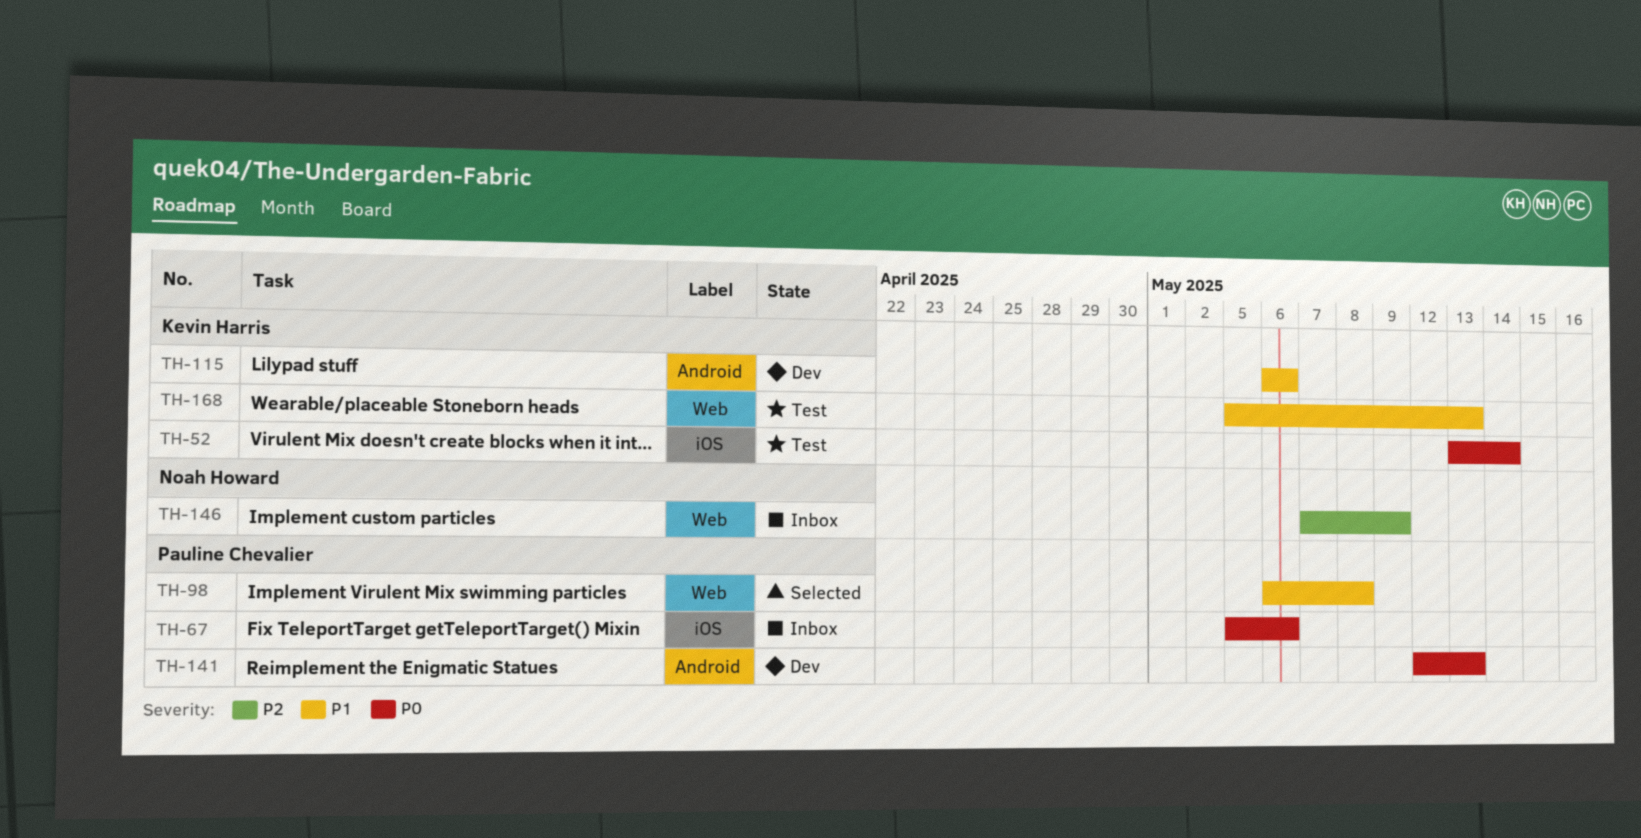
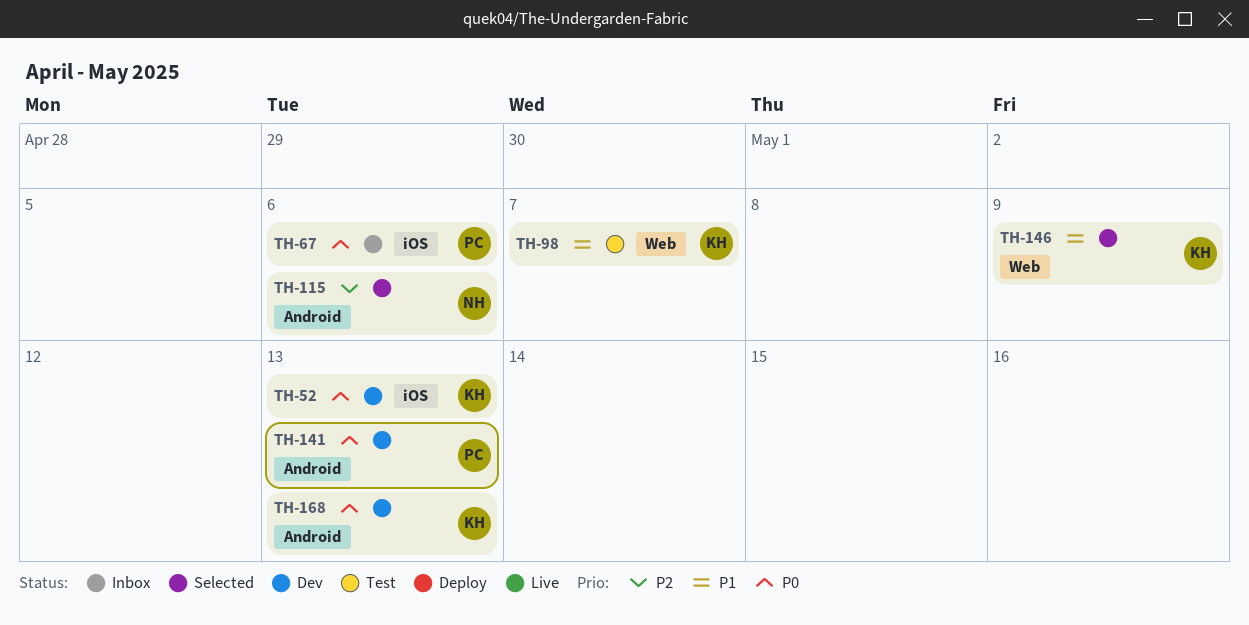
TH-52, status: Test -> Dev
TH-52, due: May 14 -> May 13
TH-98, status: Selected -> Test
TH-98, owner: Pauline Chevalier -> Kevin Harris
TH-98, due: May 8 -> May 7
TH-115, status: Dev -> Selected
TH-115, owner: Kevin Harris -> Noah Howard
TH-115, priority: P1 -> P2
TH-146, status: Inbox -> Selected
TH-146, owner: Noah Howard -> Kevin Harris
TH-146, priority: P2 -> P1
TH-168, status: Test -> Dev
TH-168, priority: P1 -> P0
TH-168, label: Web -> Android

